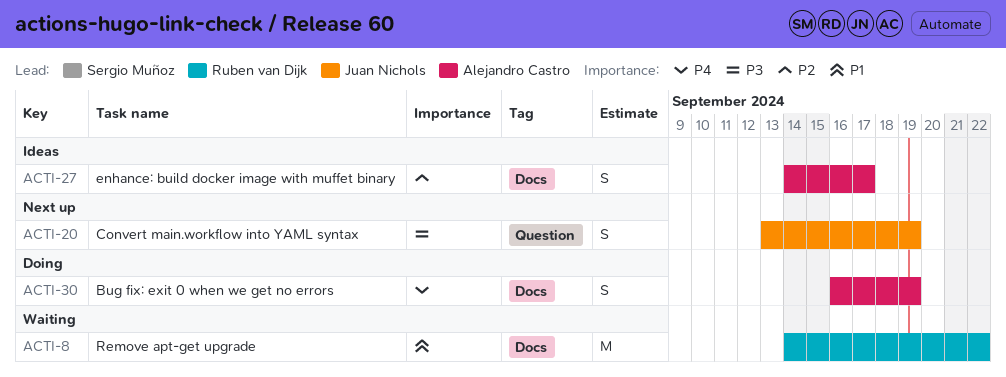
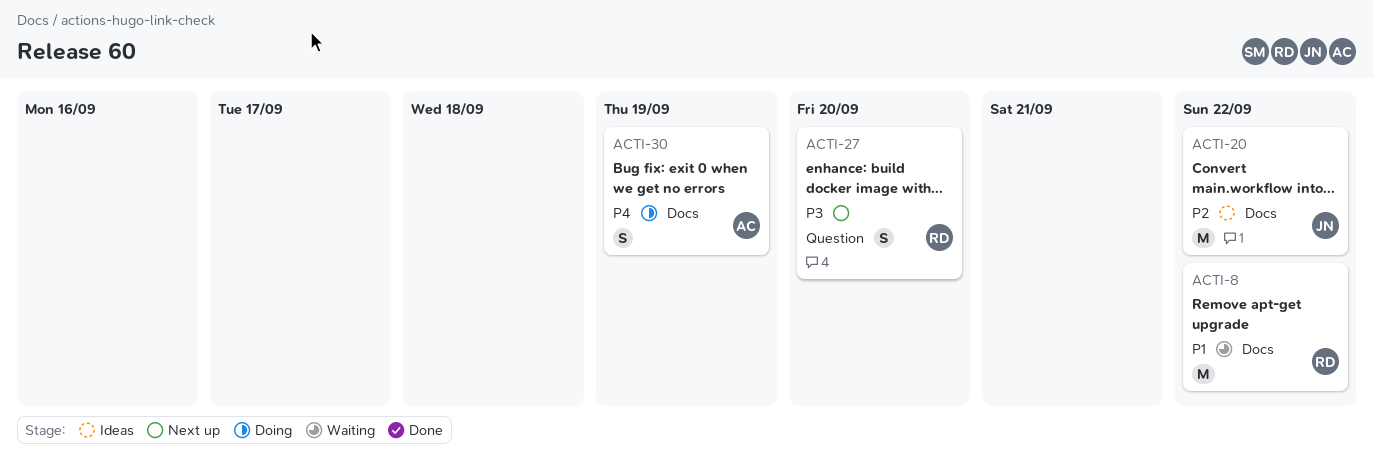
ACTI-20, status: Next up -> Ideas
ACTI-20, priority: P3 -> P2
ACTI-20, label: Question -> Docs
ACTI-20, estimate: S -> M
ACTI-20, due: Sep 19 -> Sep 22
ACTI-27, status: Ideas -> Next up
ACTI-27, owner: Alejandro Castro -> Ruben van Dijk
ACTI-27, priority: P2 -> P3
ACTI-27, label: Docs -> Question
ACTI-27, due: Sep 17 -> Sep 20

